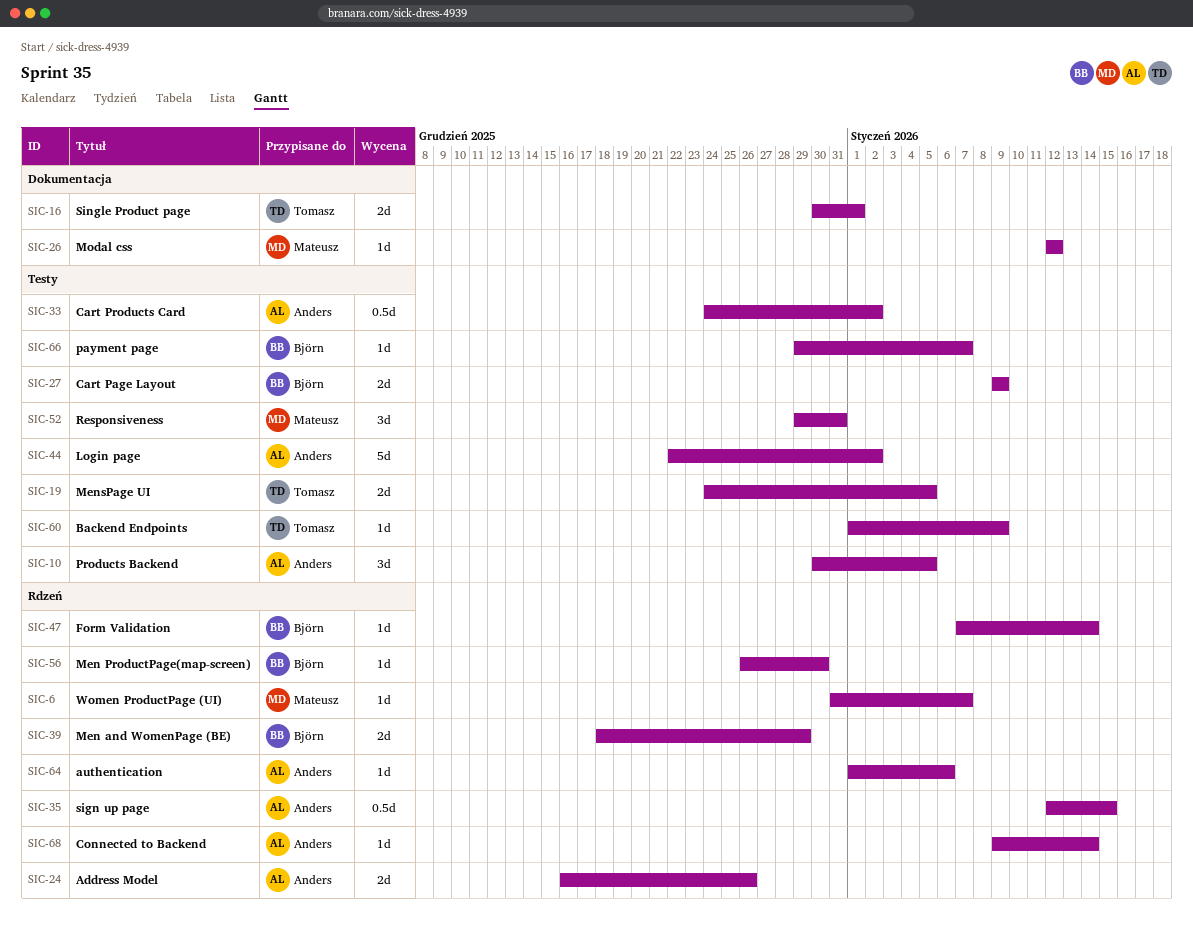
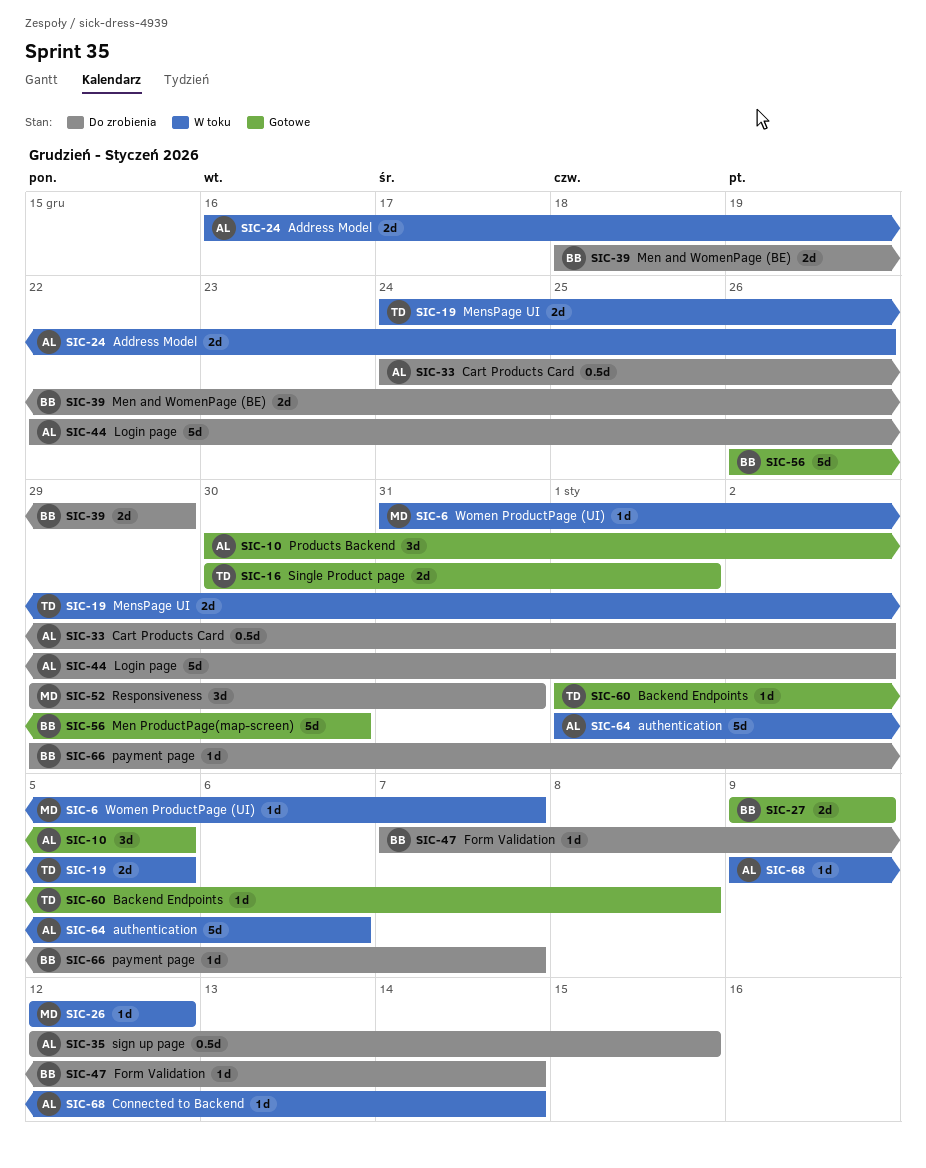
SIC-56, estimate: 1d -> 5d
SIC-60, due: Jan 9 -> Jan 8
SIC-64, estimate: 1d -> 5d

